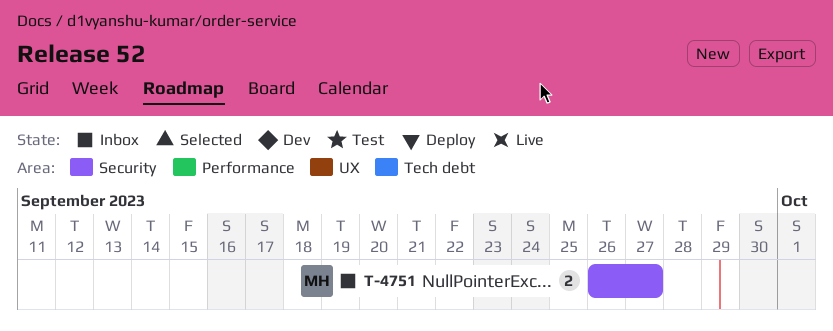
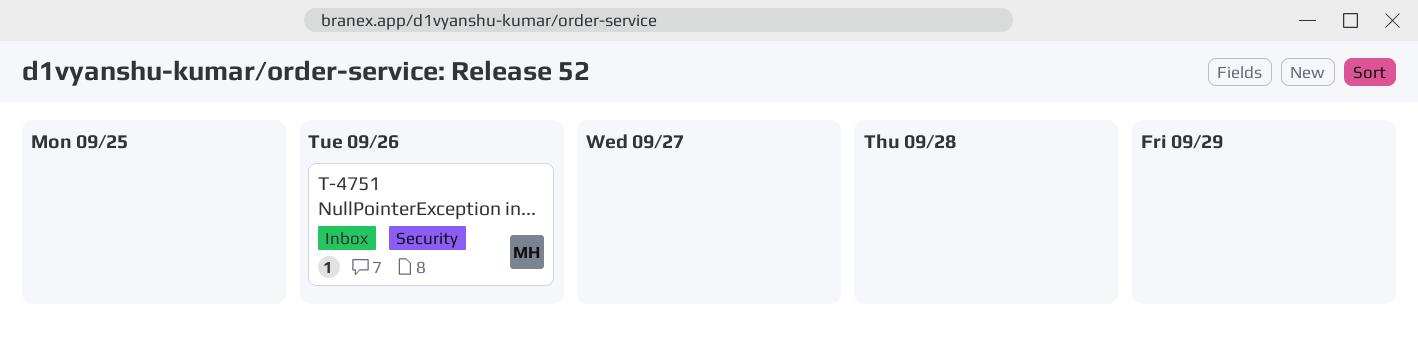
T-4751, estimate: 2 -> 1
T-4751, due: Sep 27 -> Sep 26

